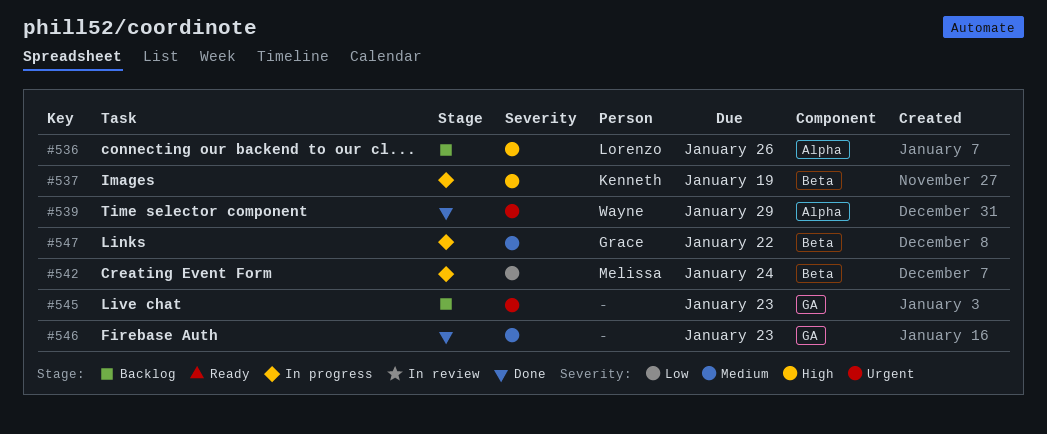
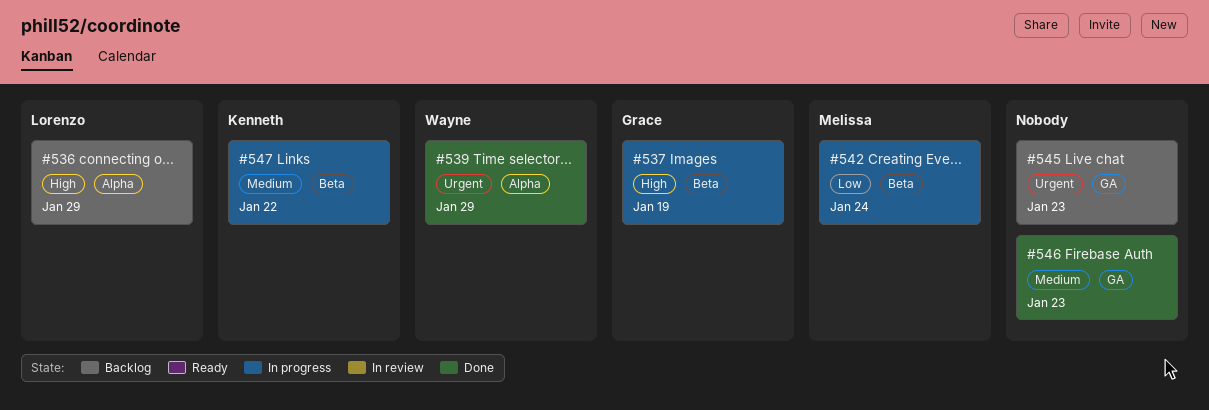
#536, due: Jan 26 -> Jan 29
#537, owner: Kenneth -> Grace
#547, owner: Grace -> Kenneth

